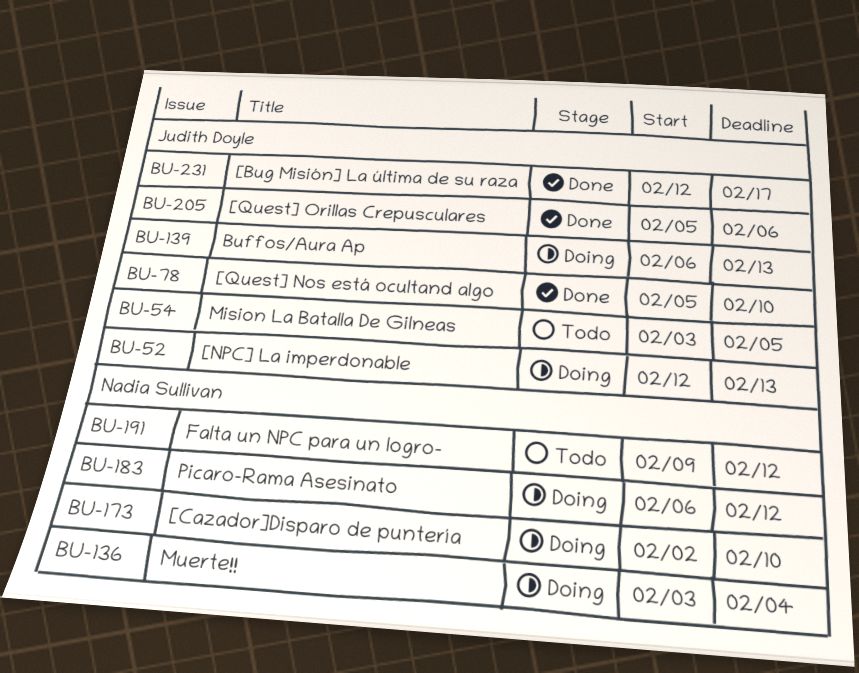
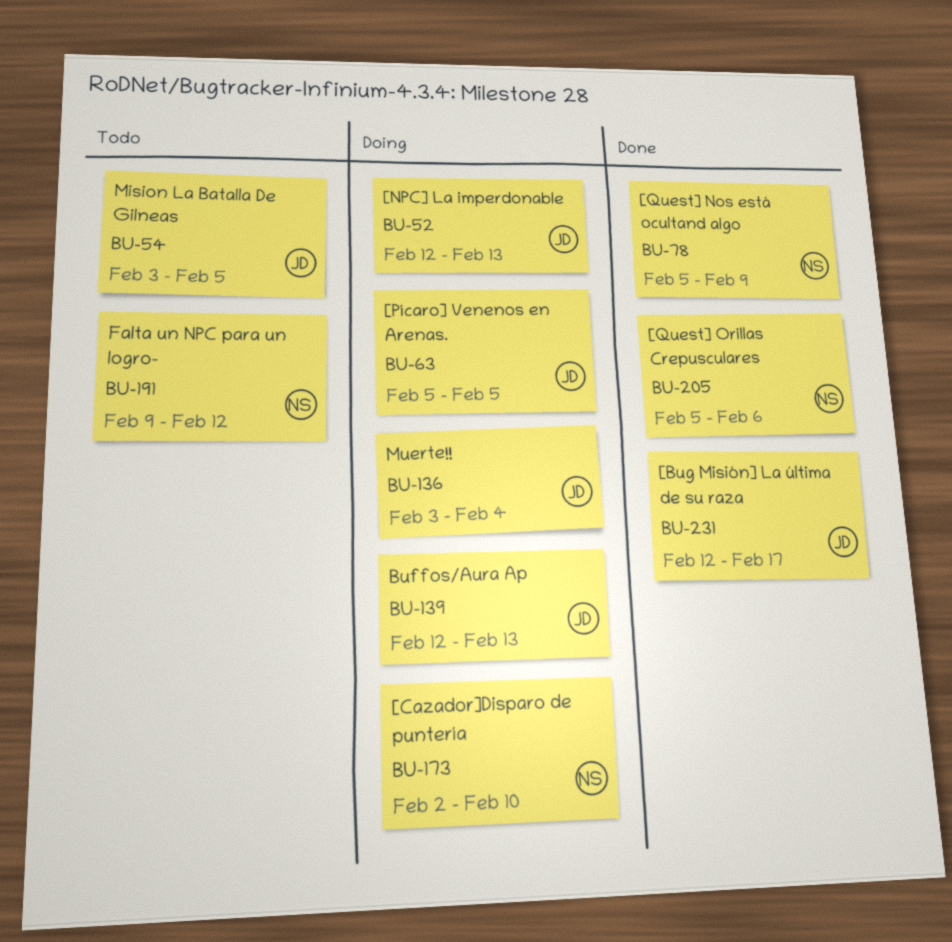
BU-63: none -> present
BU-78, owner: Judith Doyle -> Nadia Sullivan
BU-78, due: Feb 10 -> Feb 9
BU-136, owner: Nadia Sullivan -> Judith Doyle
BU-139, start: Feb 6 -> Feb 12
BU-183: present -> none
BU-205, owner: Judith Doyle -> Nadia Sullivan

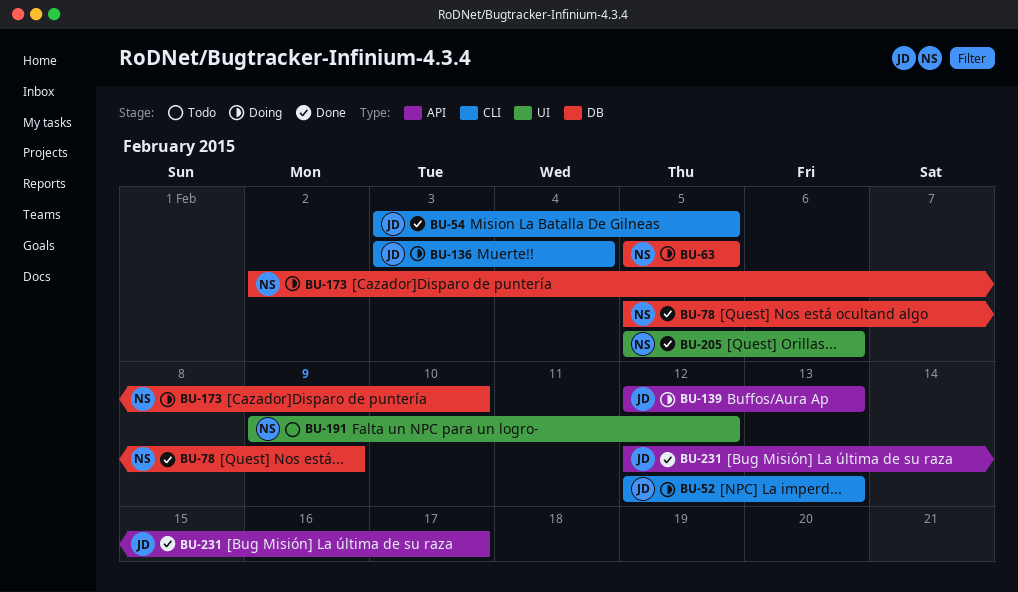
BU-54, status: Todo -> Done
BU-63, owner: JD -> NS

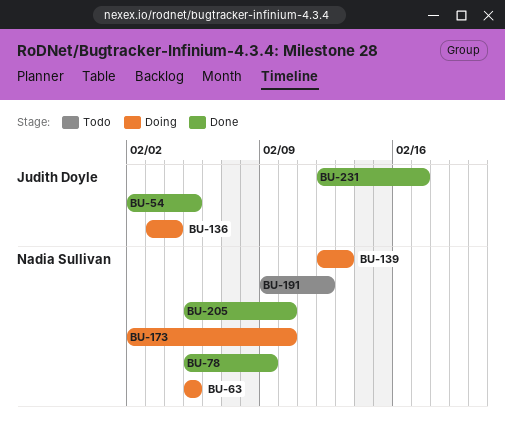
BU-52: present -> none
BU-54, start: Feb 3 -> Feb 2
BU-139, owner: Judith Doyle -> Nadia Sullivan
BU-205, due: Feb 6 -> Feb 10

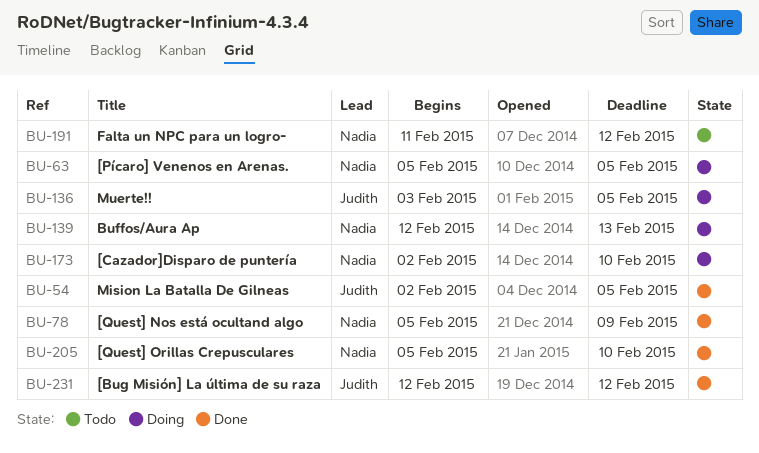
BU-136, due: Feb 4 -> Feb 5
BU-191, start: Feb 9 -> Feb 11
BU-231, due: Feb 17 -> Feb 12

